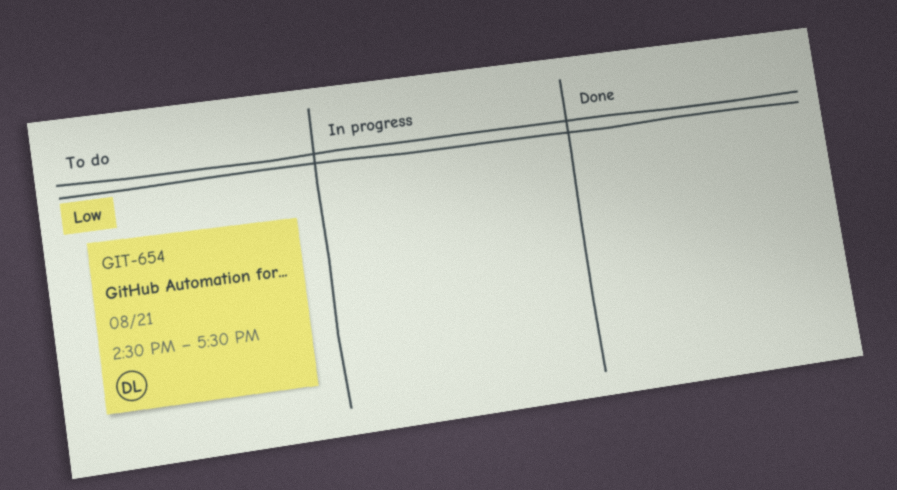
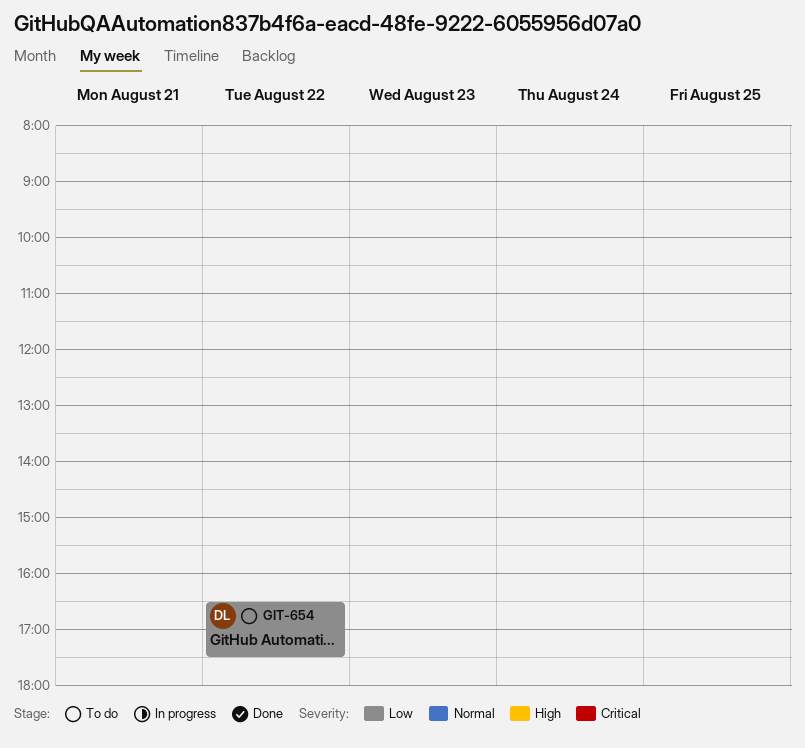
GIT-654, day: Aug 21 -> Aug 22
GIT-654, begins: 14:30 -> 16:30

